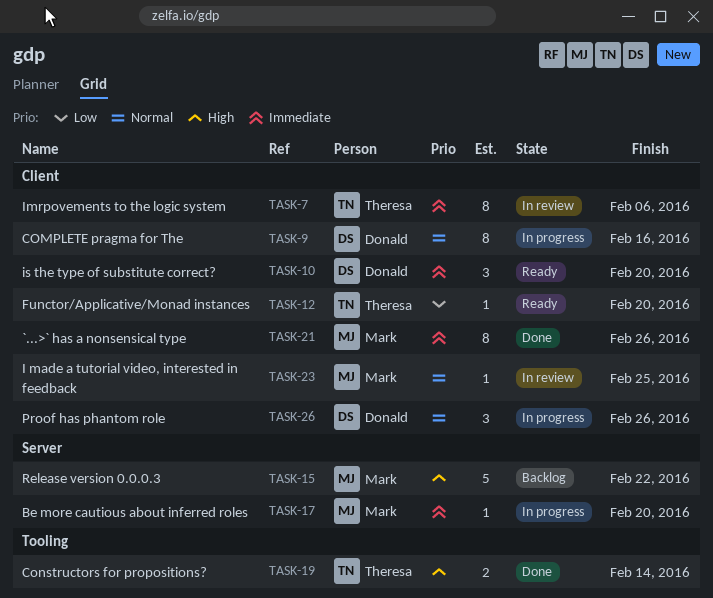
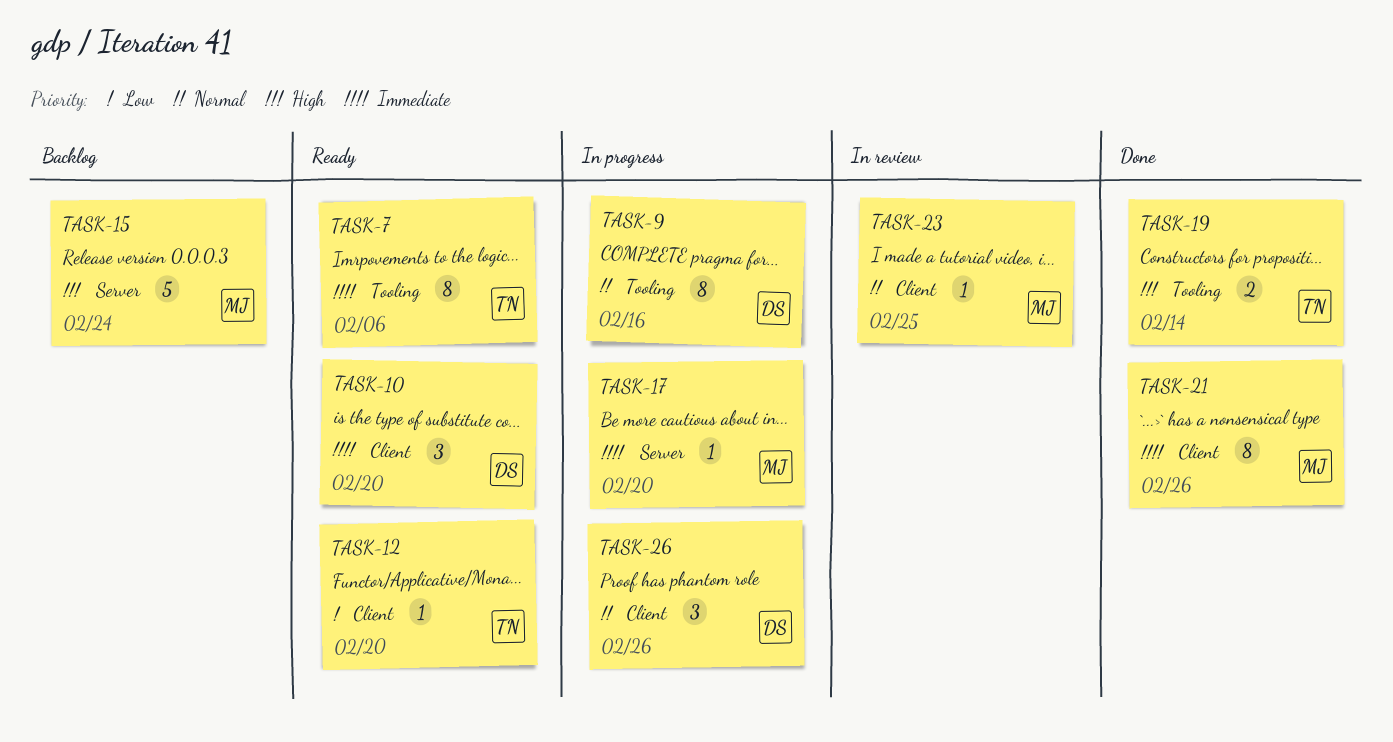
TASK-7, status: In review -> Ready
TASK-7, label: Client -> Tooling
TASK-9, label: Client -> Tooling
TASK-15, due: Feb 22 -> Feb 24

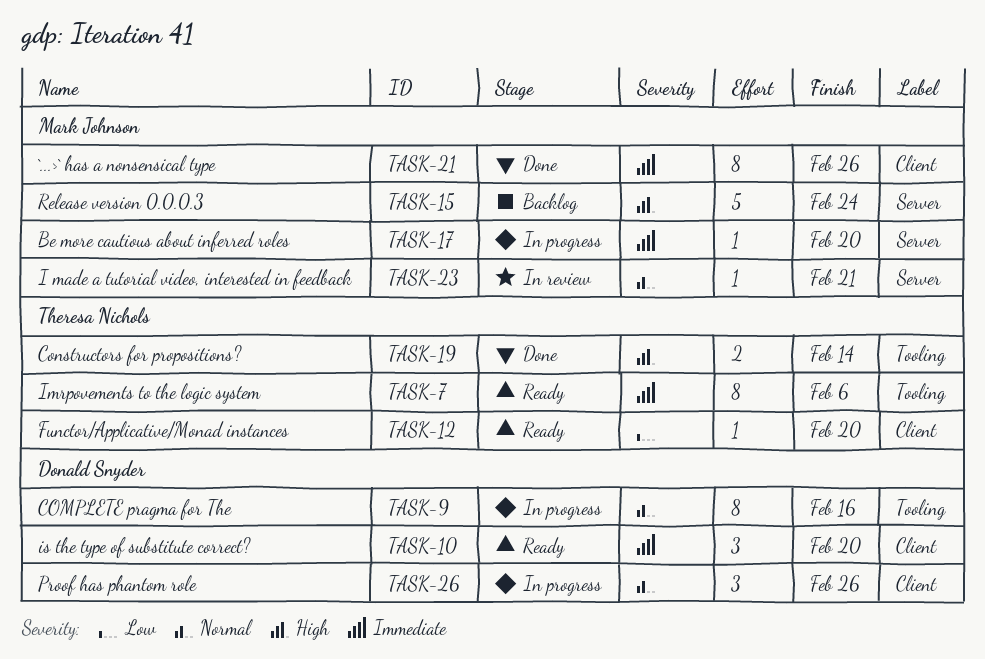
TASK-23, label: Client -> Server
TASK-23, due: Feb 25 -> Feb 21

